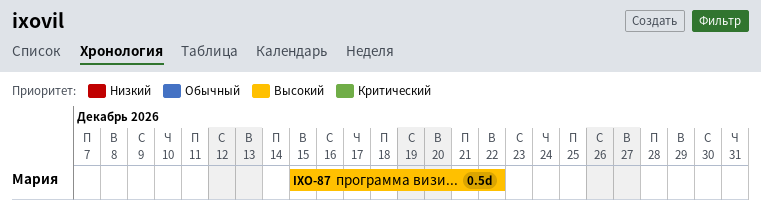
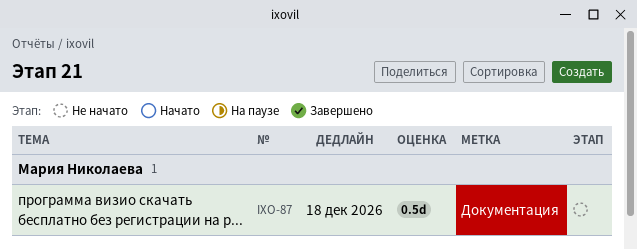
IXO-87, due: Dec 22 -> Dec 18

